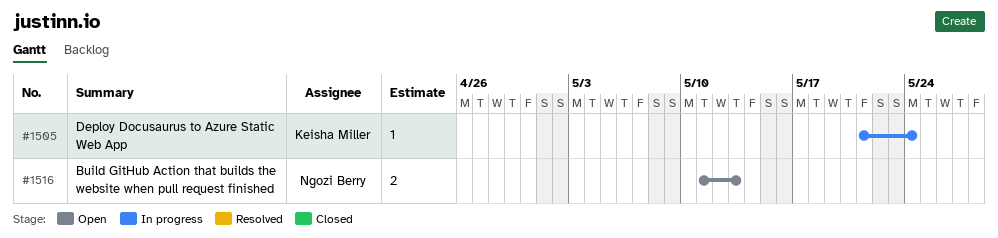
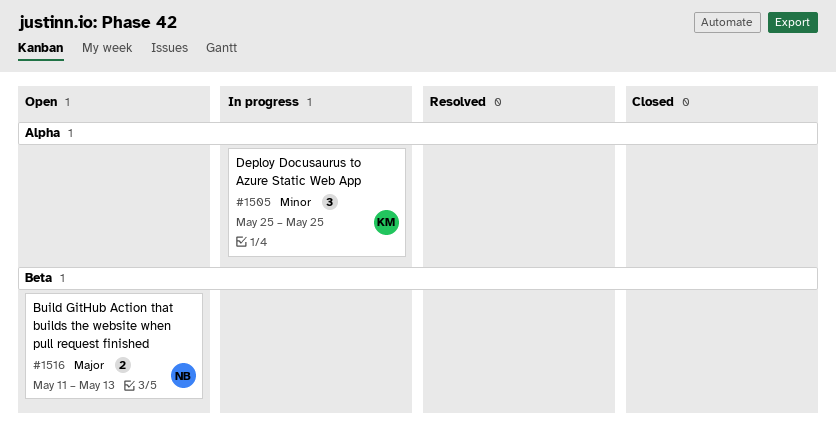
#1505, estimate: 1 -> 3
#1505, start: May 21 -> May 25
#1505, due: May 24 -> May 25

